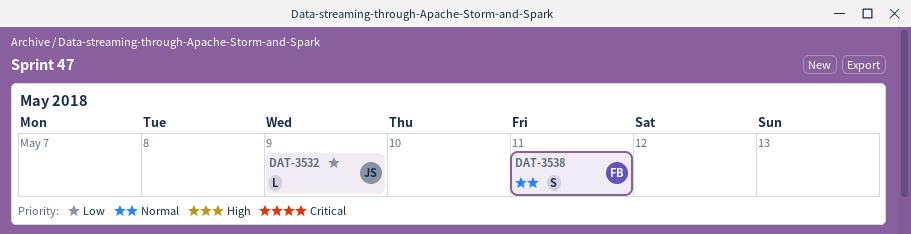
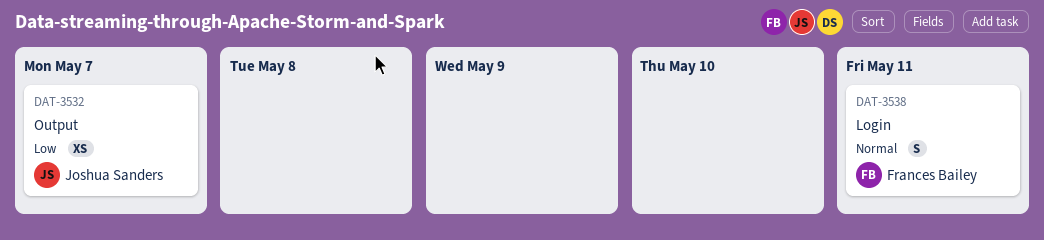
DAT-3532, estimate: L -> XS
DAT-3532, due: May 9 -> May 7

